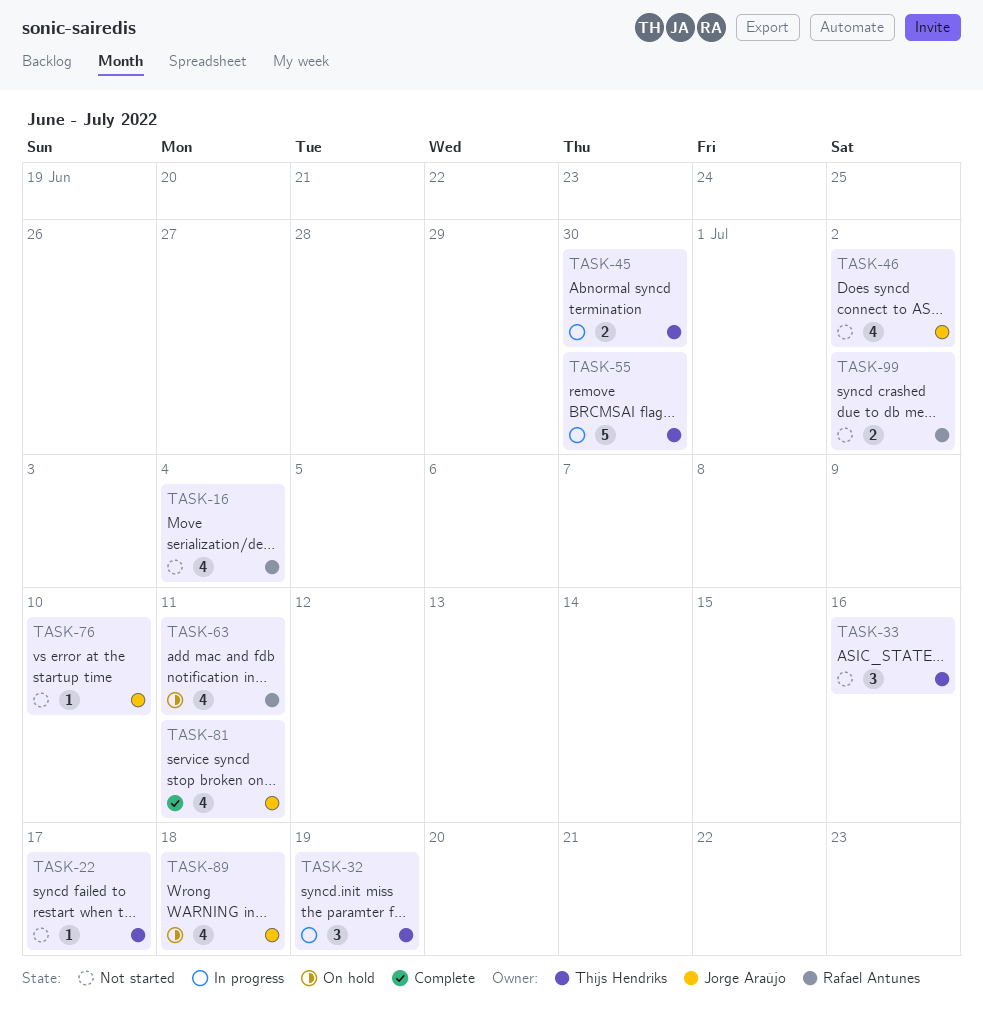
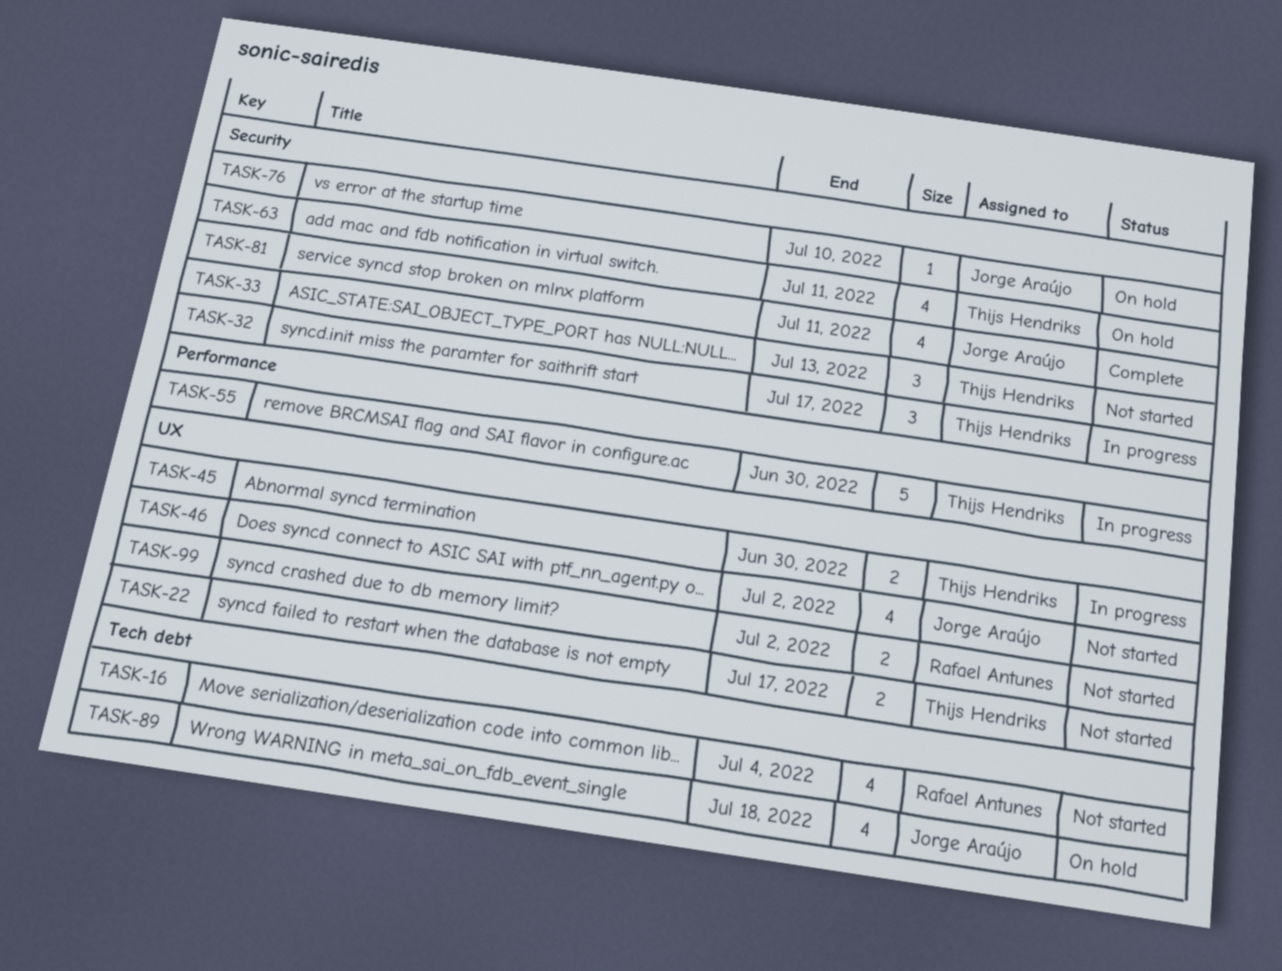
TASK-22, estimate: 1 -> 2
TASK-32, due: Jul 19 -> Jul 17
TASK-33, due: Jul 16 -> Jul 13
TASK-63, owner: Rafael Antunes -> Thijs Hendriks
TASK-76, status: Not started -> On hold

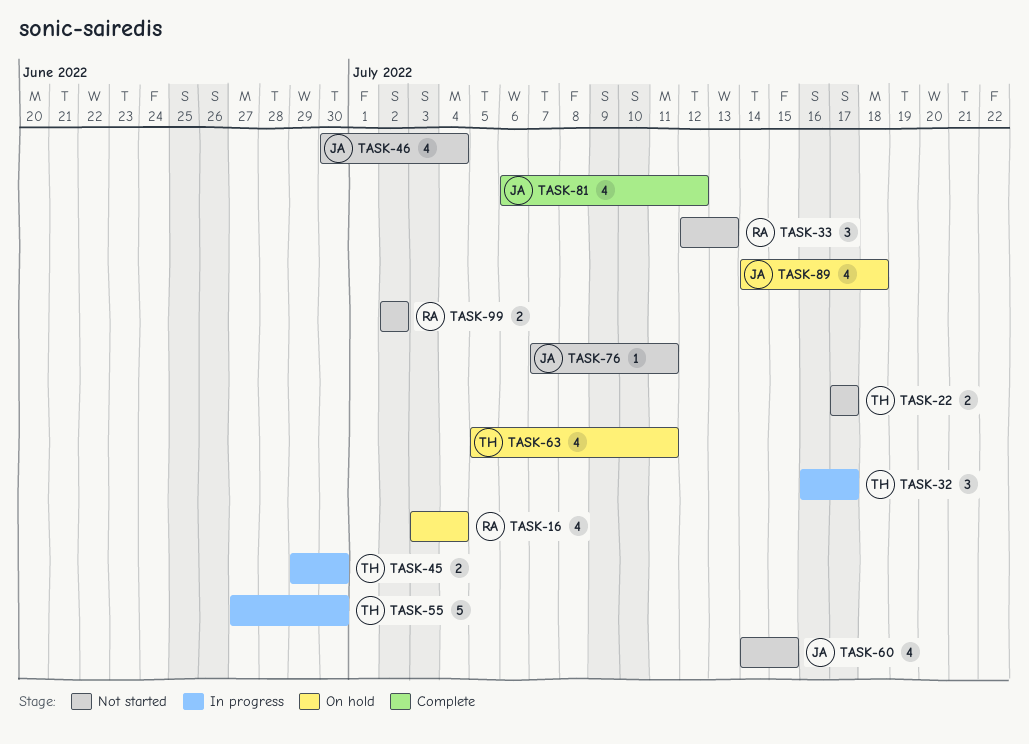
TASK-16, status: Not started -> On hold
TASK-33, owner: Thijs Hendriks -> Rafael Antunes
TASK-46, due: Jul 2 -> Jul 4
TASK-60: none -> present
TASK-76, status: On hold -> Not started
TASK-76, due: Jul 10 -> Jul 11
TASK-81, due: Jul 11 -> Jul 12

